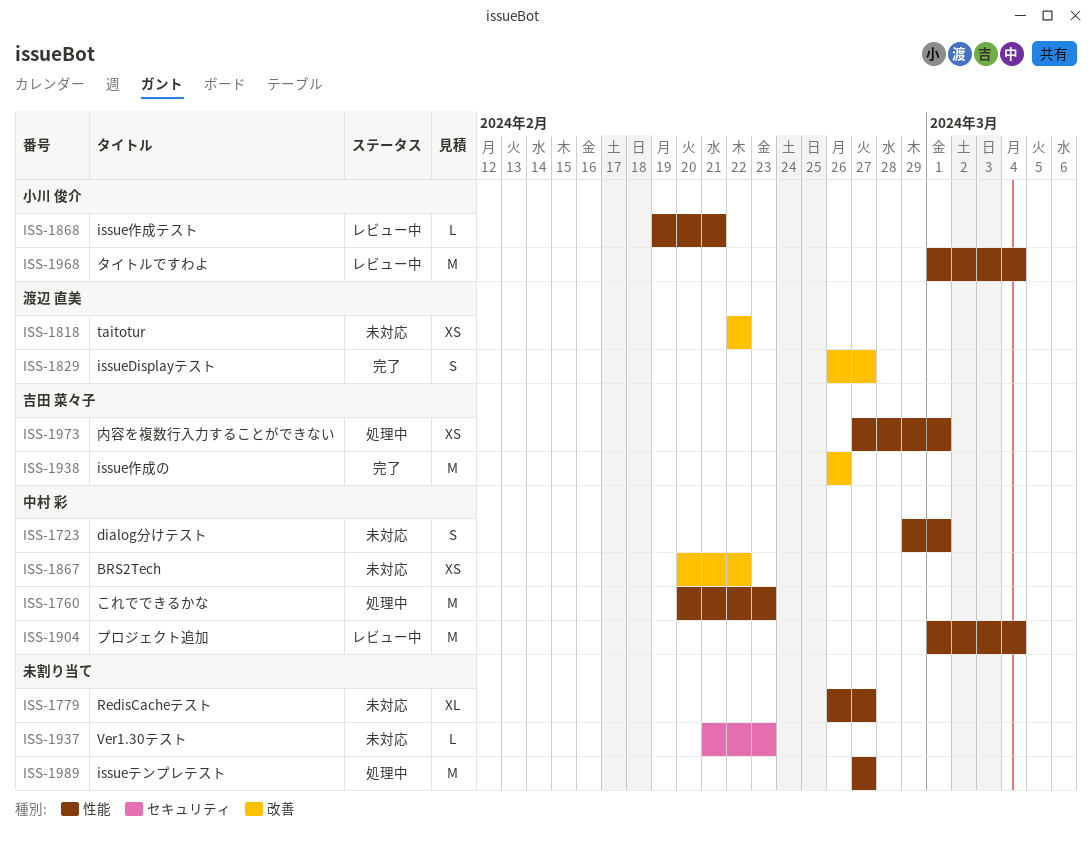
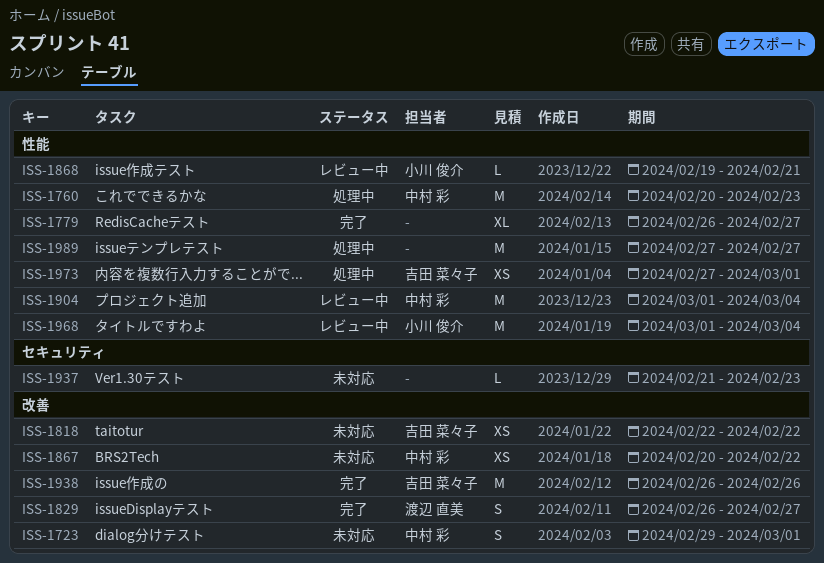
ISS-1723, label: 性能 -> 改善
ISS-1779, status: 未対応 -> 完了
ISS-1818, owner: 渡辺 直美 -> 吉田 菜々子

